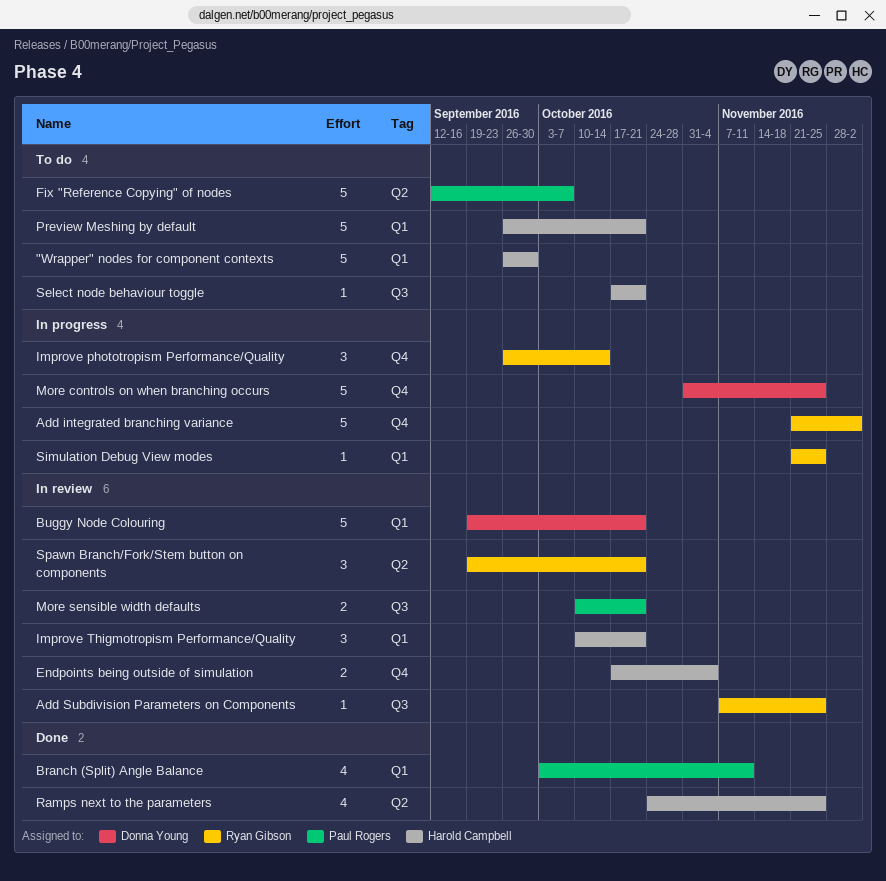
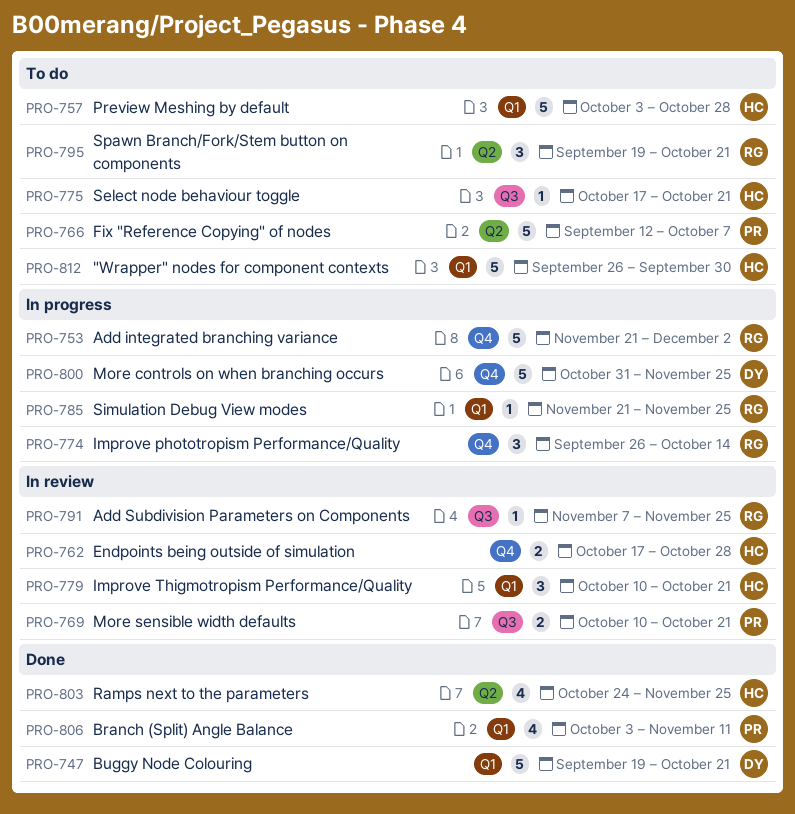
Buggy Node Colouring, status: In review -> Done
Endpoints being outside of simulation, due: Nov 4 -> Oct 28
Preview Meshing by default, start: Sep 26 -> Oct 3
Preview Meshing by default, due: Oct 21 -> Oct 28
Spawn Branch/Fork/Stem button on components, status: In review -> To do

